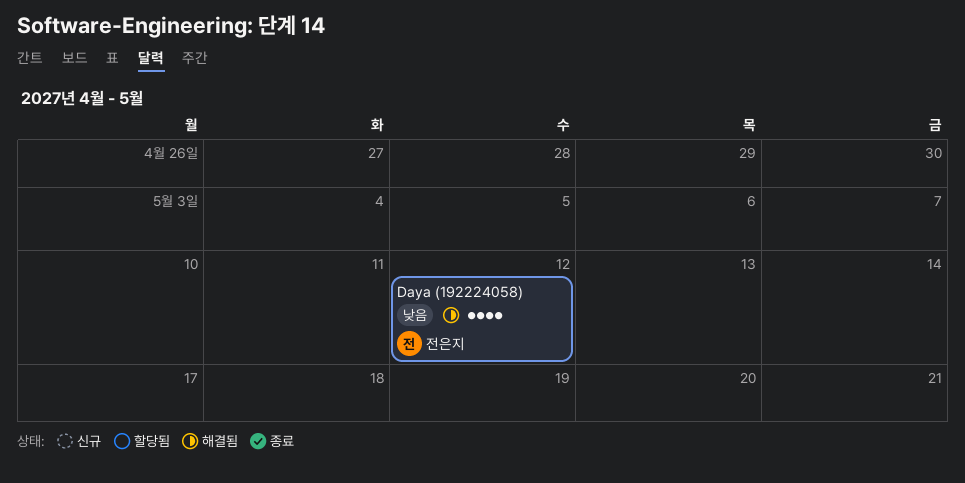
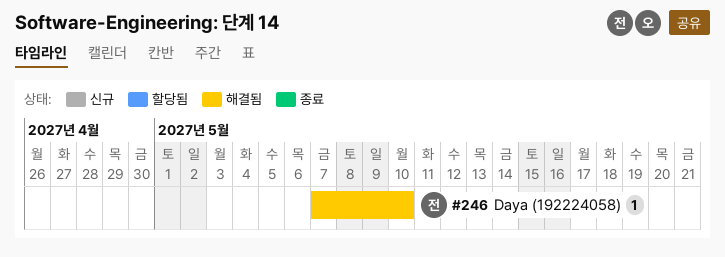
Daya (192224058), estimate: 4 -> 1
Daya (192224058), due: May 12 -> May 10

